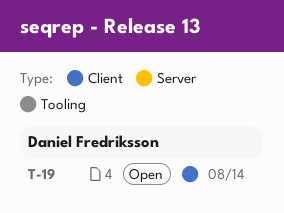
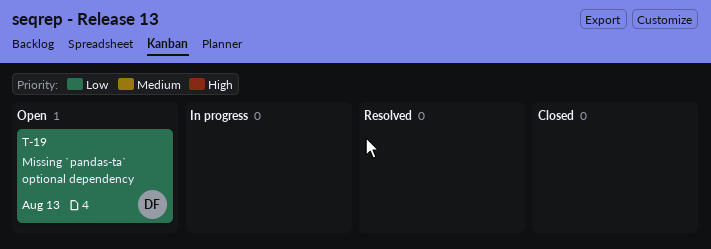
T-19, due: Aug 14 -> Aug 13

